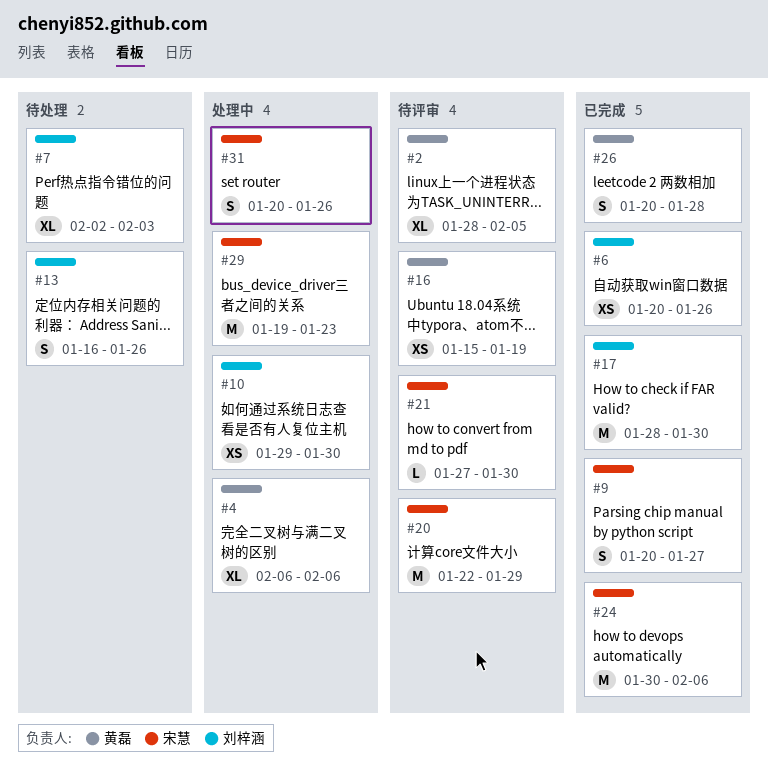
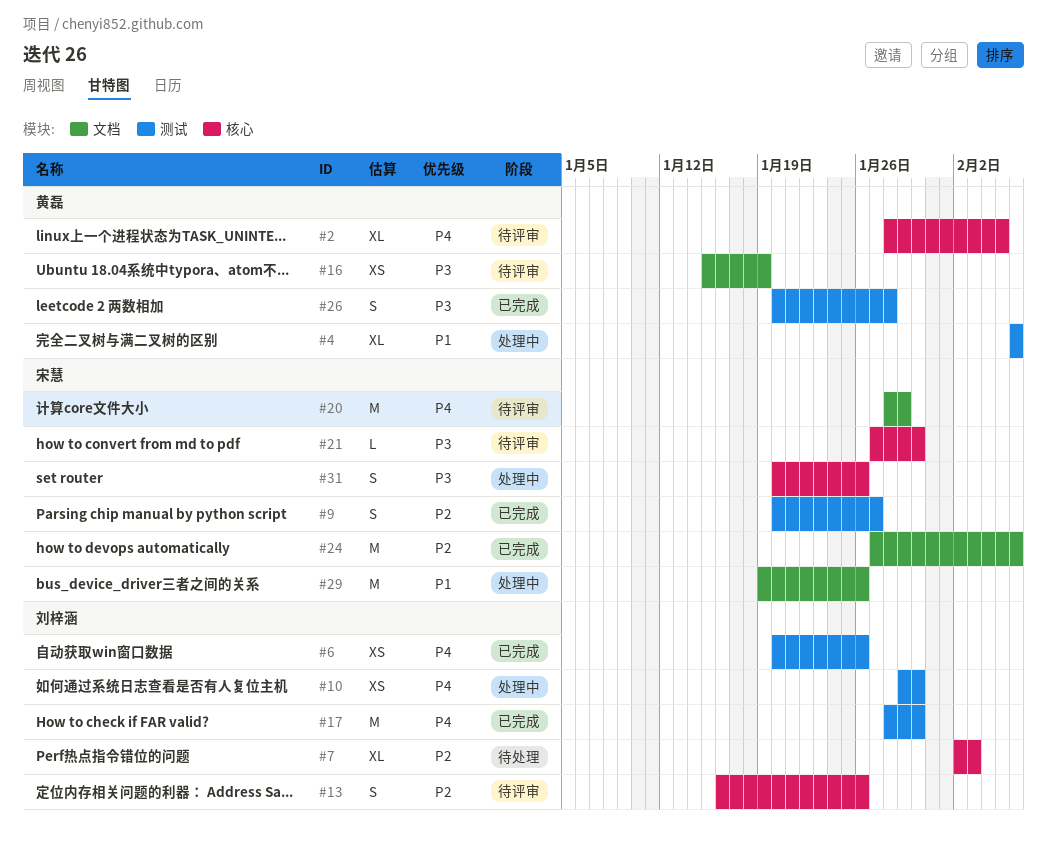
#13, status: 待处理 -> 待评审
#20, start: Jan 22 -> Jan 28
#24, start: Jan 30 -> Jan 27
#29, due: Jan 23 -> Jan 26

